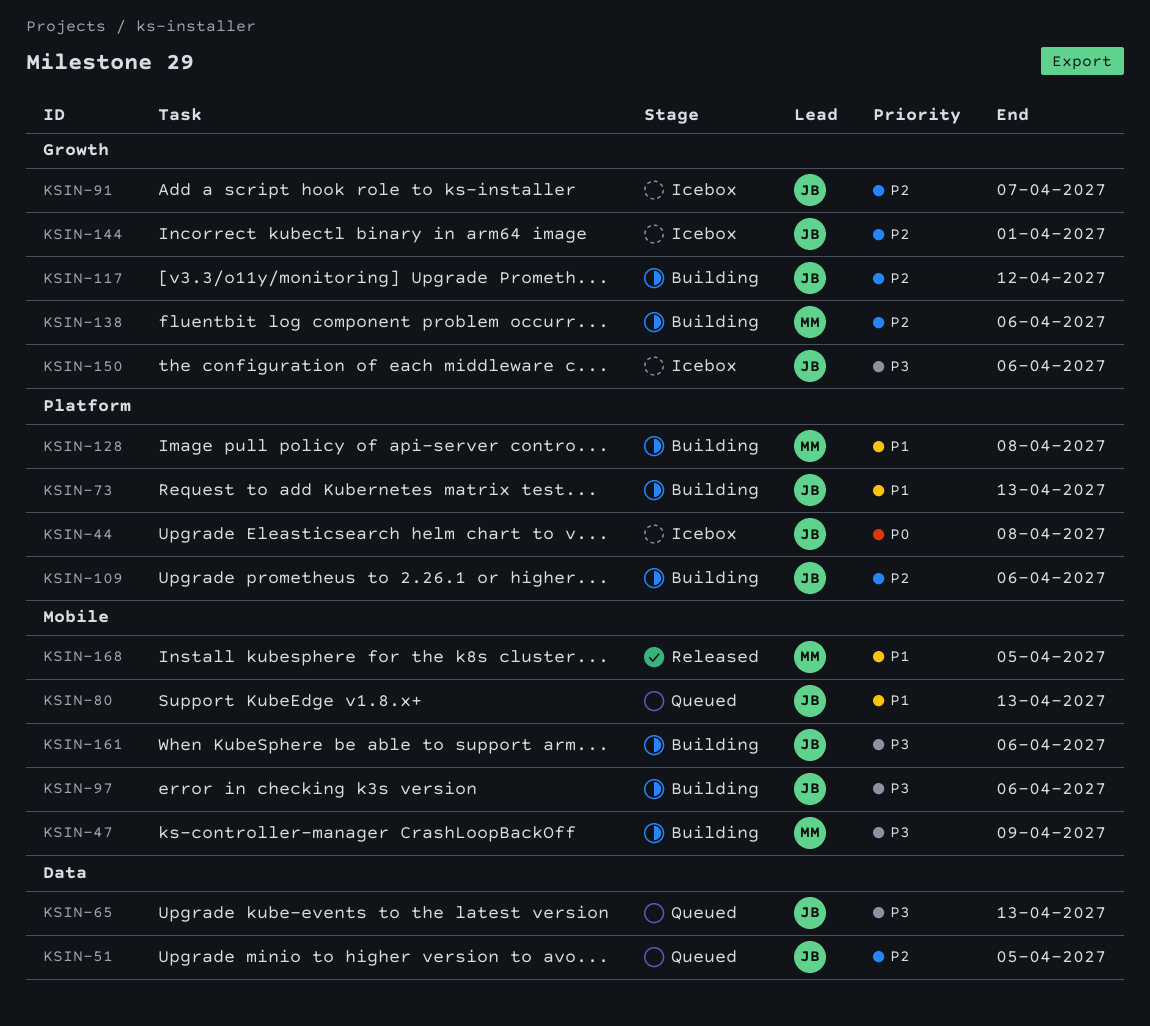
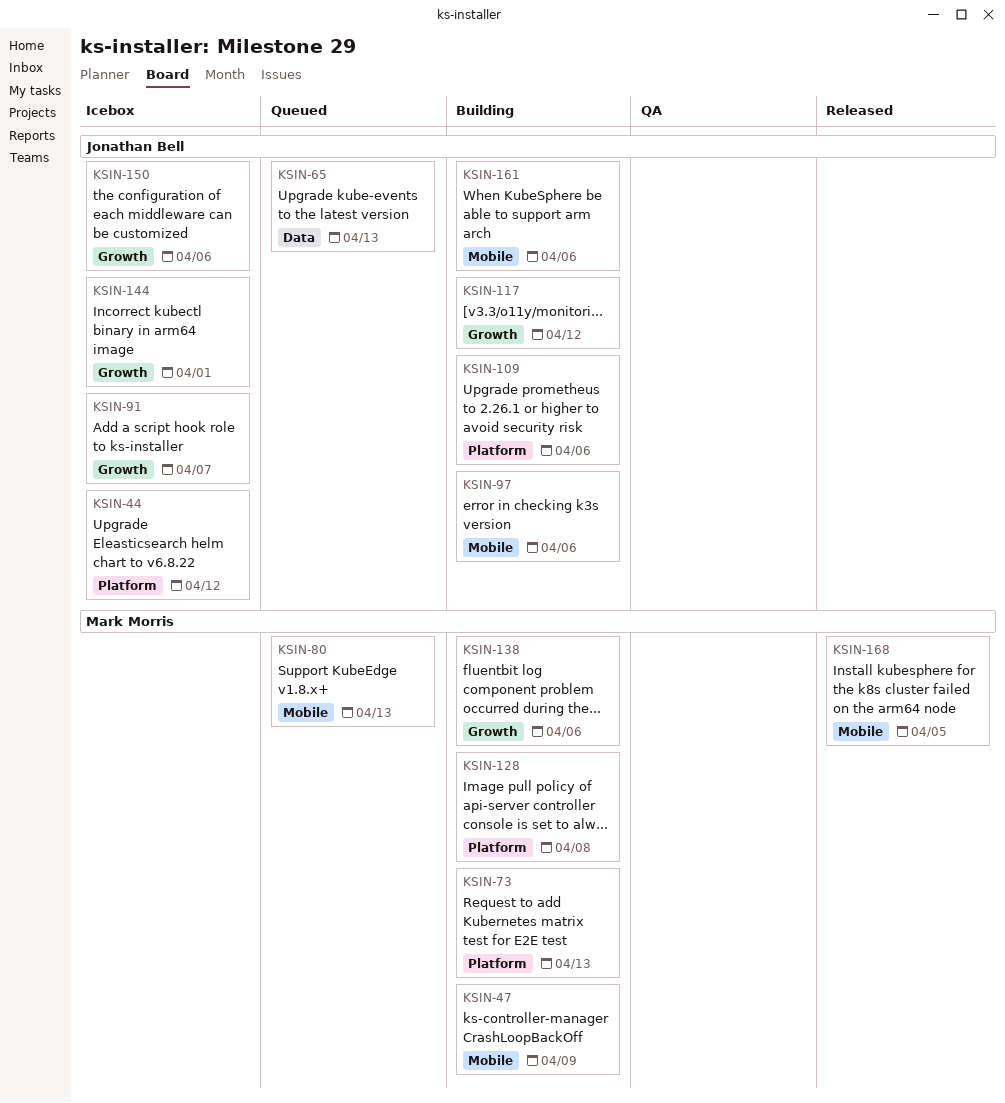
KSIN-44, due: Apr 8 -> Apr 12
KSIN-51: present -> none
KSIN-73, owner: Jonathan Bell -> Mark Morris
KSIN-80, owner: Jonathan Bell -> Mark Morris

